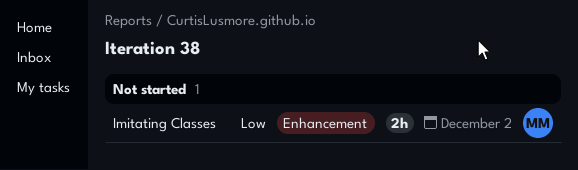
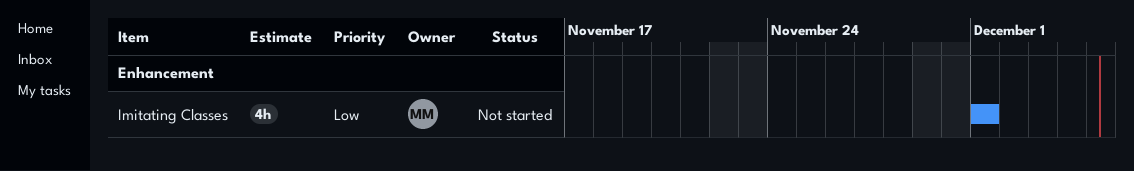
Imitating Classes, estimate: 2h -> 4h
Imitating Classes, due: Dec 2 -> Dec 1

